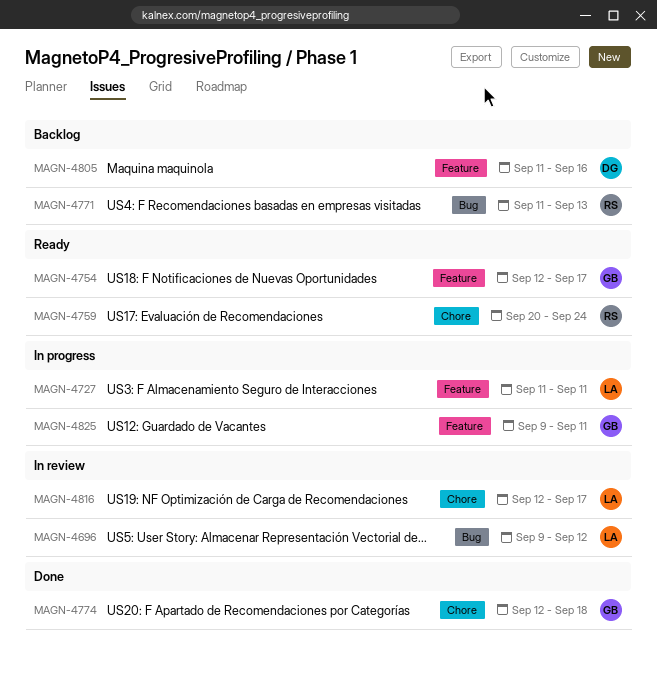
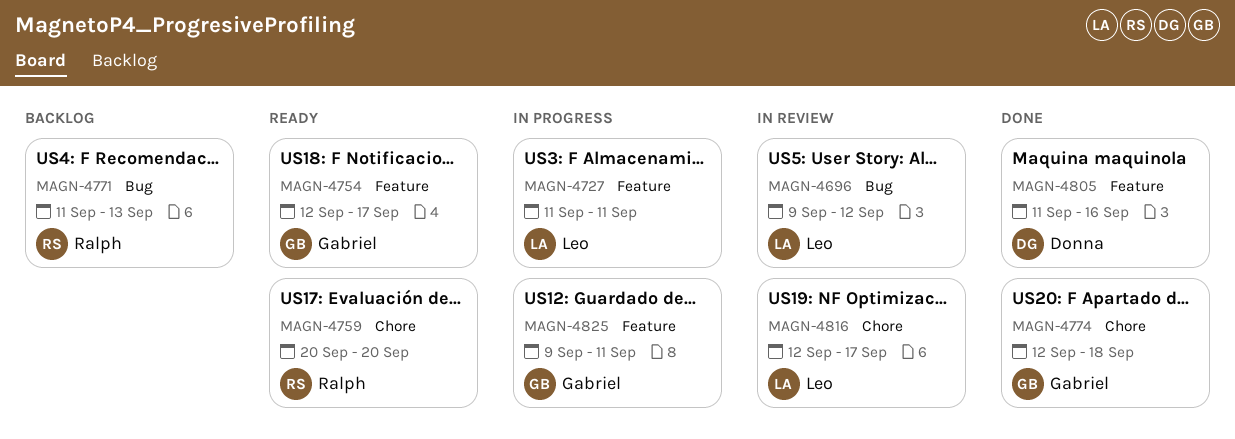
MAGN-4759, due: Sep 24 -> Sep 20
MAGN-4805, status: Backlog -> Done

